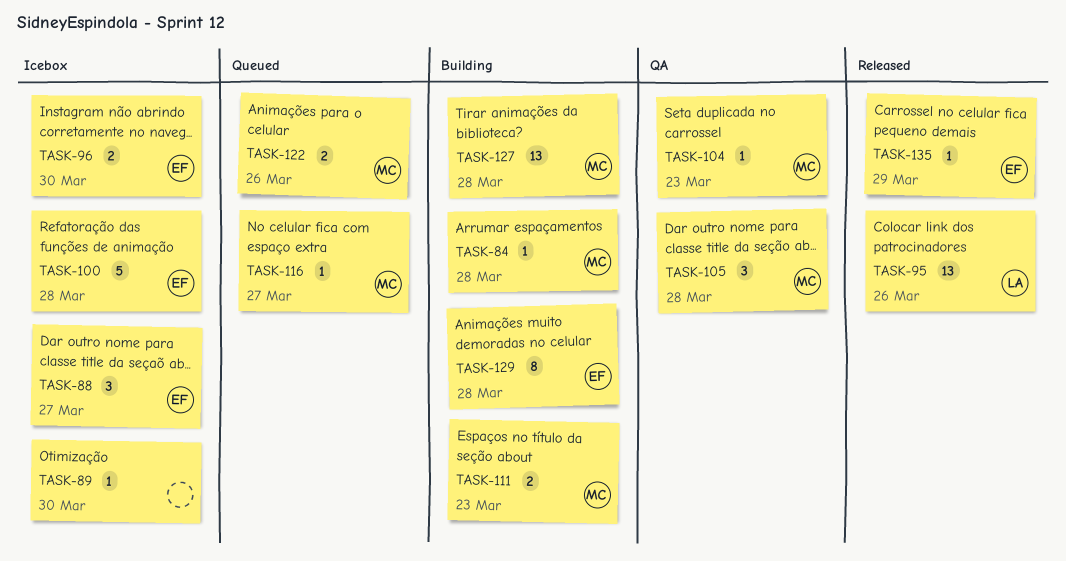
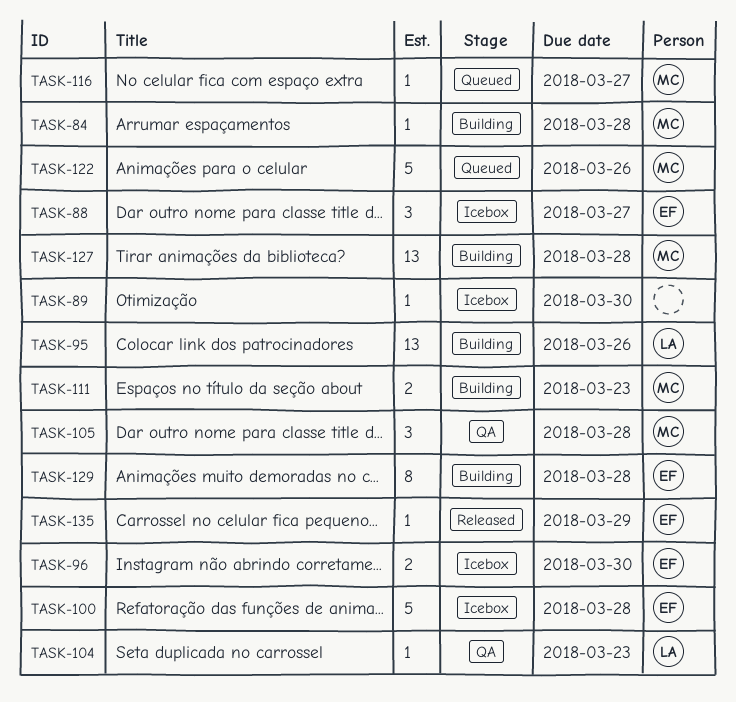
TASK-95, status: Released -> Building
TASK-104, owner: MC -> LA
TASK-122, estimate: 2 -> 5

